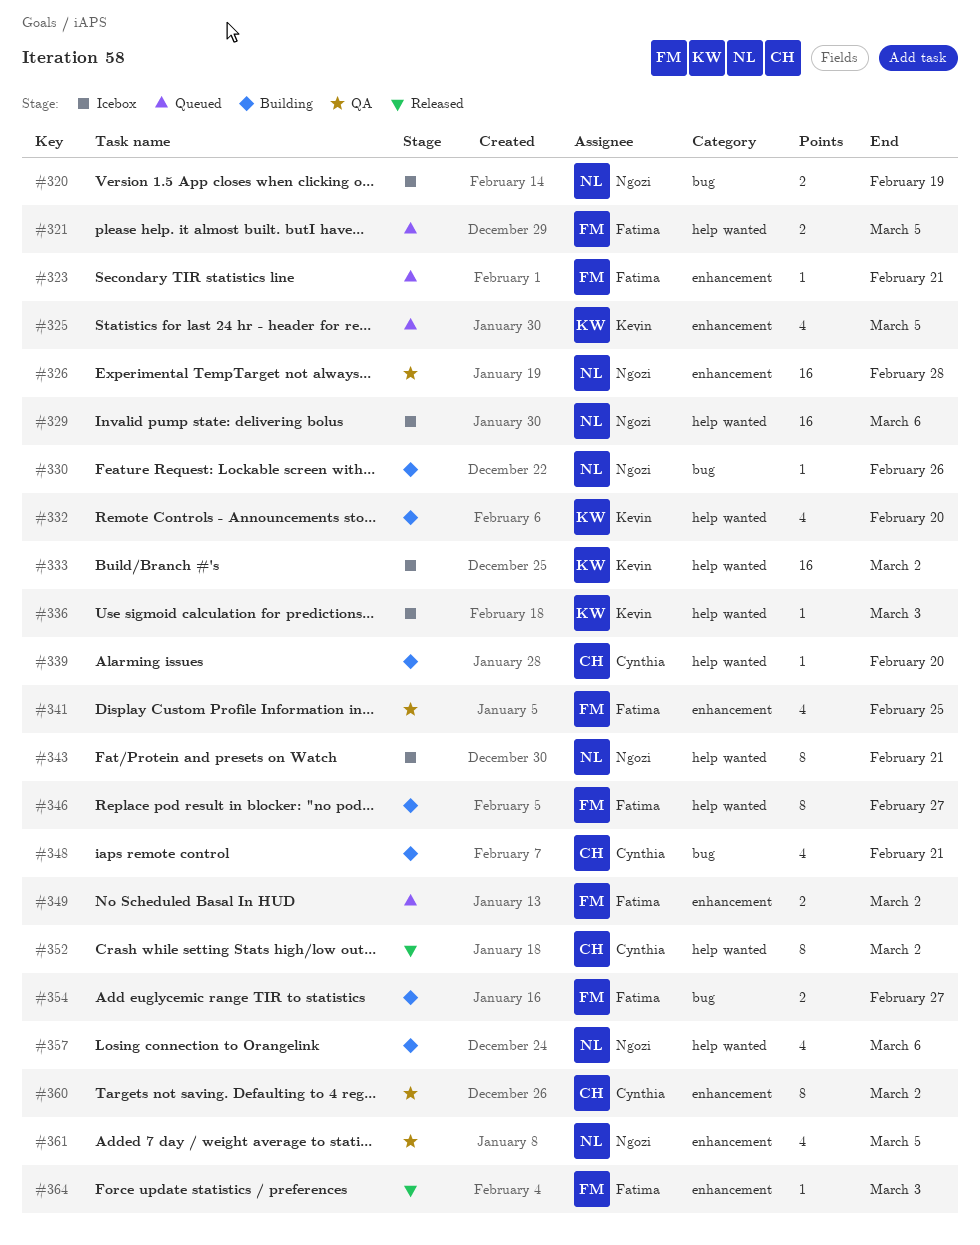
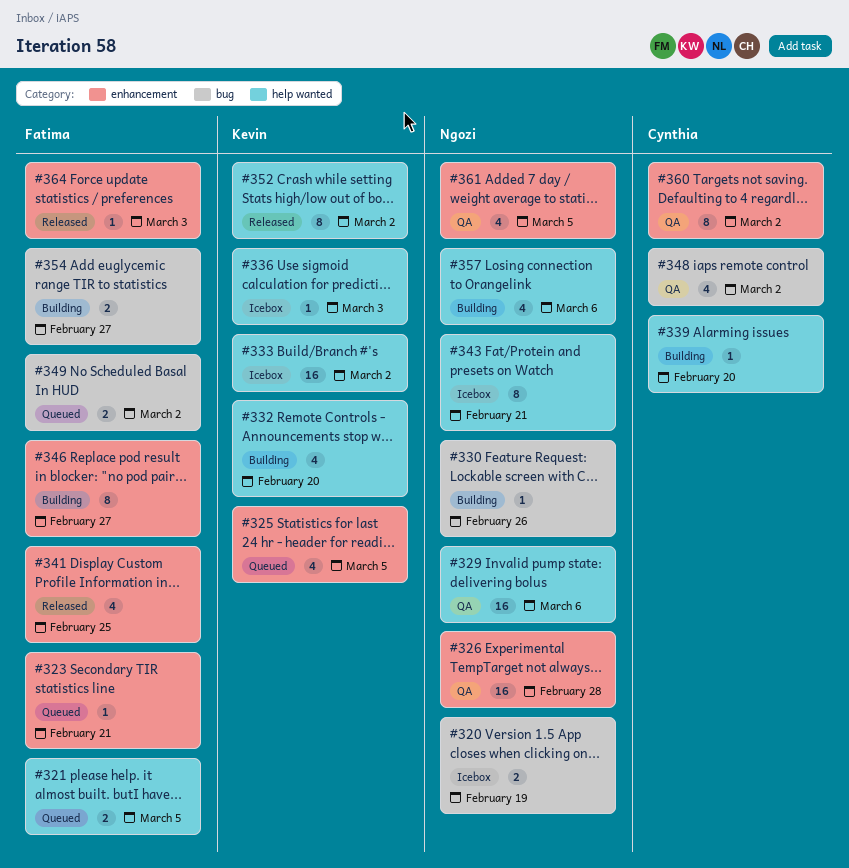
#329, status: Icebox -> QA
#341, status: QA -> Released
#346, label: help wanted -> enhancement
#348, status: Building -> QA
#348, due: Feb 21 -> Mar 2
#349, label: enhancement -> bug
#352, owner: Cynthia -> Kevin

